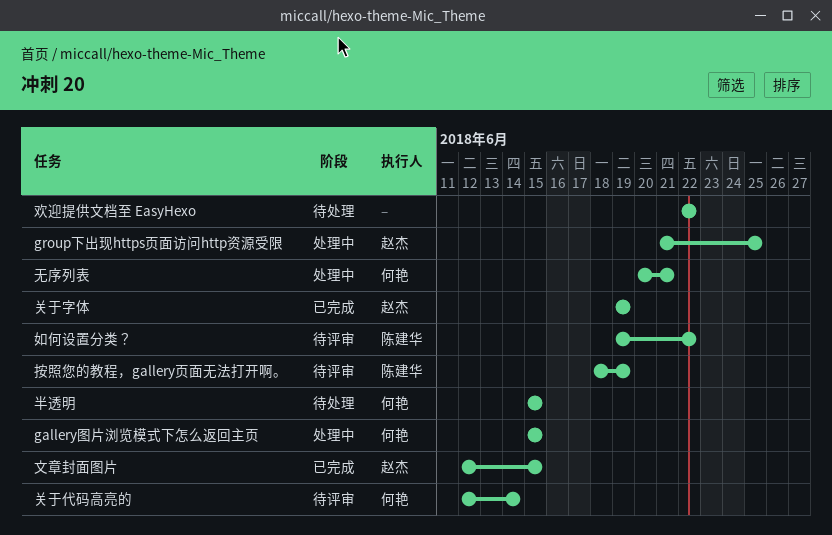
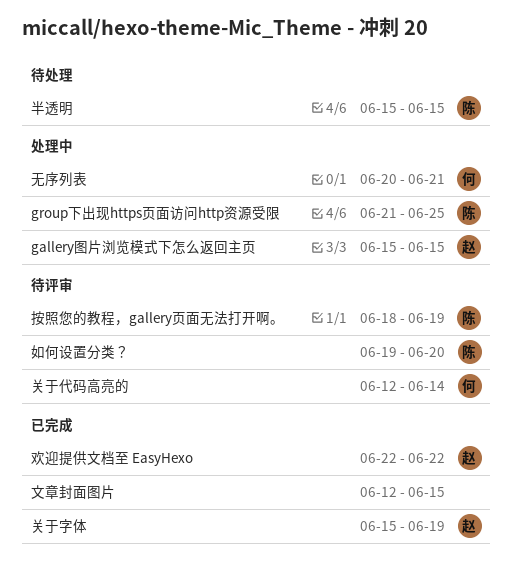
gallery图片浏览模式下怎么返回主页, owner: 何艳 -> 赵杰
group下出现https页面访问http资源受限, owner: 赵杰 -> 陈建华
关于字体, start: Jun 19 -> Jun 15
半透明, owner: 何艳 -> 陈建华
如何设置分类？, due: Jun 22 -> Jun 20
文章封面图片, owner: 赵杰 -> none
欢迎提供文档至 EasyHexo, status: 待处理 -> 已完成
欢迎提供文档至 EasyHexo, owner: none -> 赵杰

